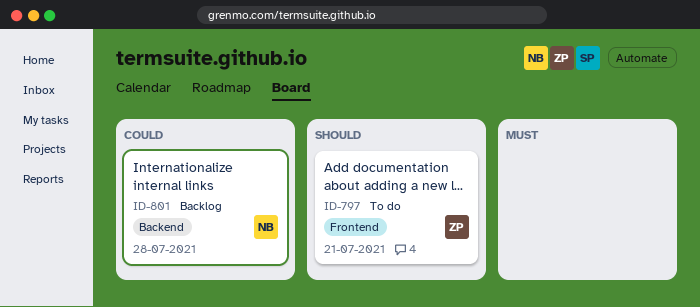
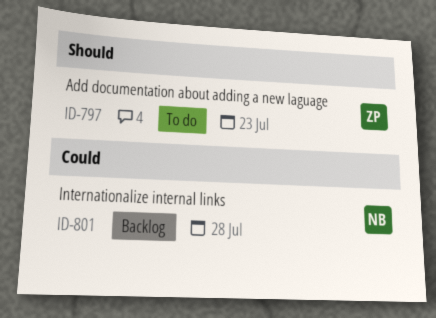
ID-797, due: Jul 21 -> Jul 23

